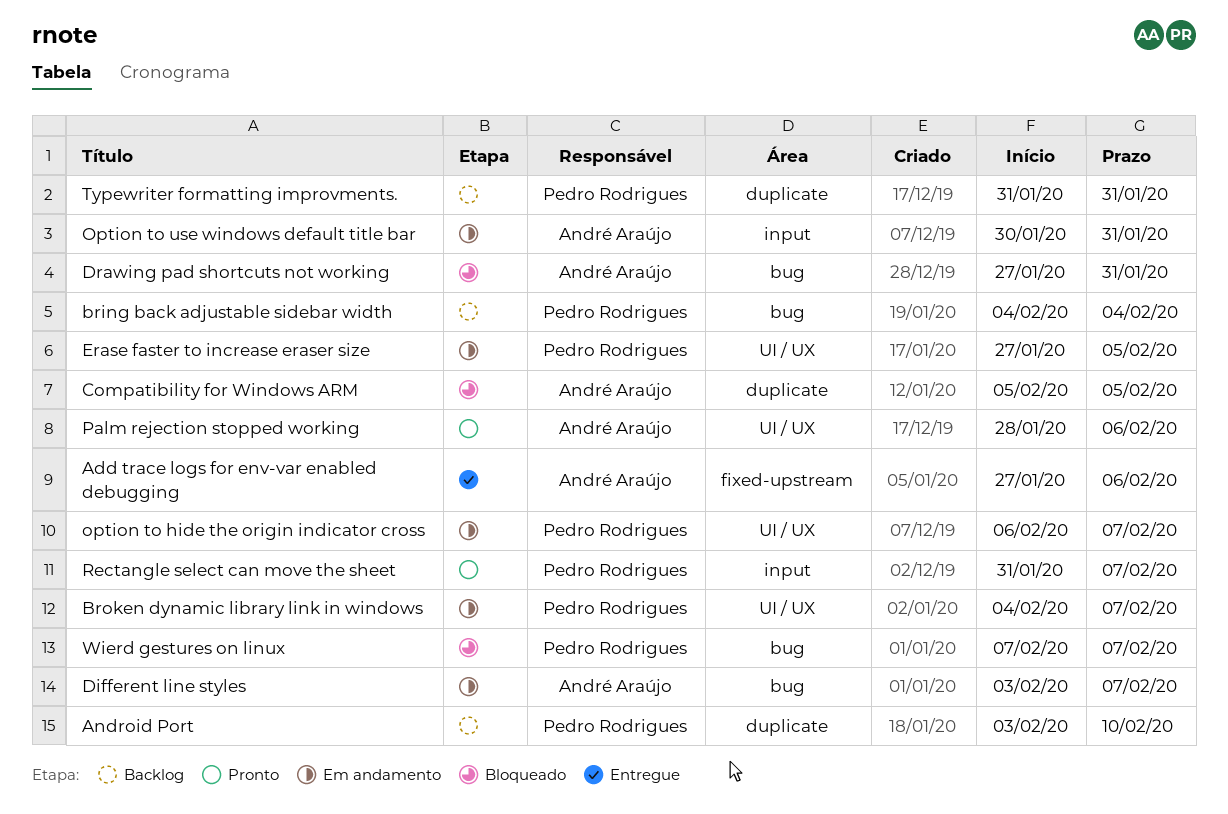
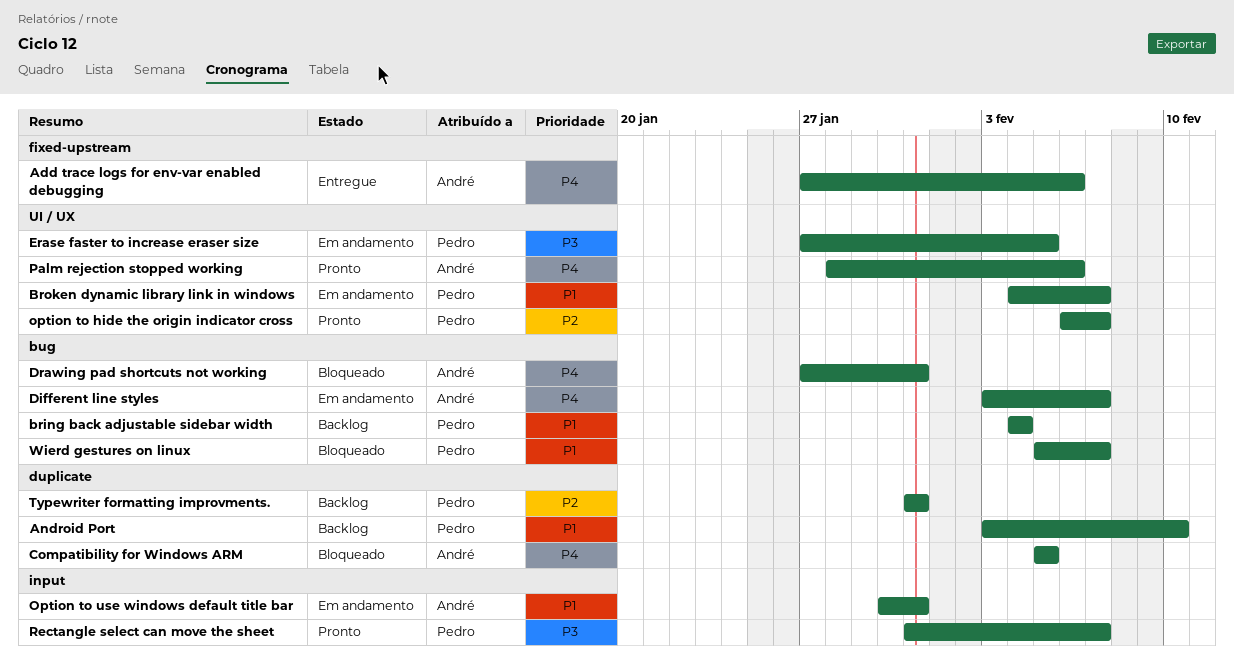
option to hide the origin indicator cross, status: Em andamento -> Pronto
Wierd gestures on linux, start: Feb 7 -> Feb 5

